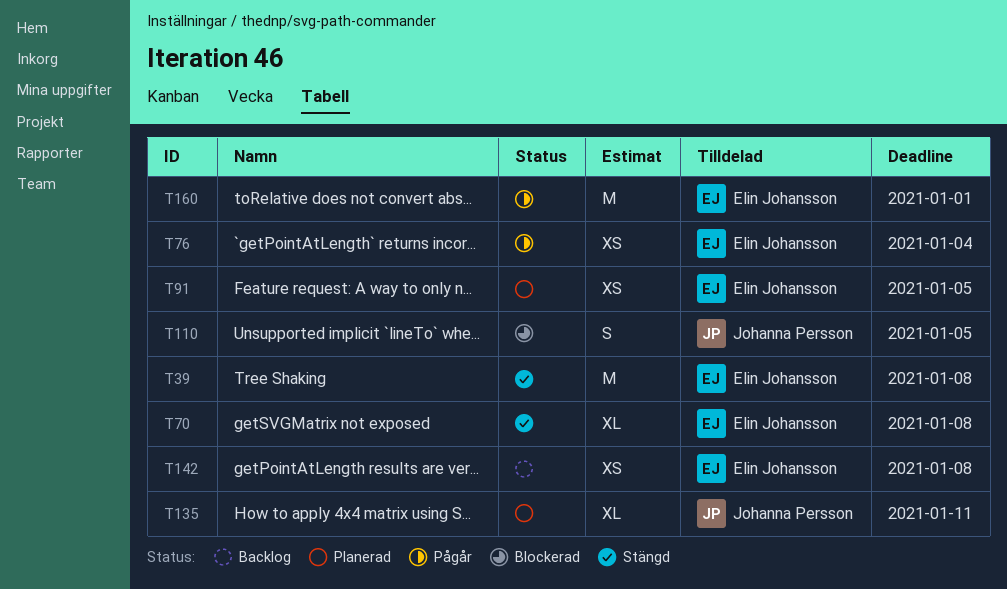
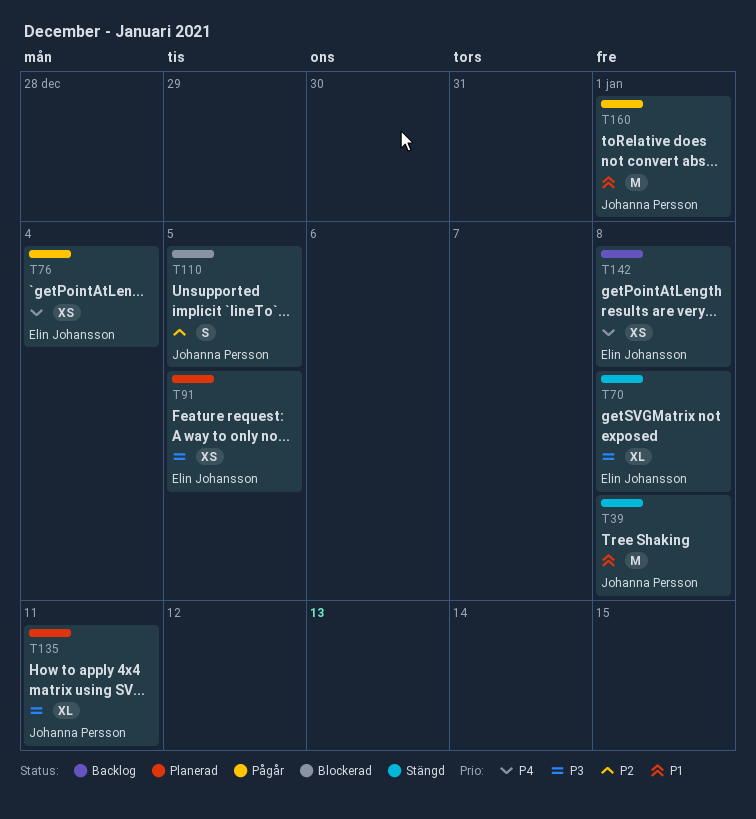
T39, owner: Elin Johansson -> Johanna Persson
T160, owner: Elin Johansson -> Johanna Persson

